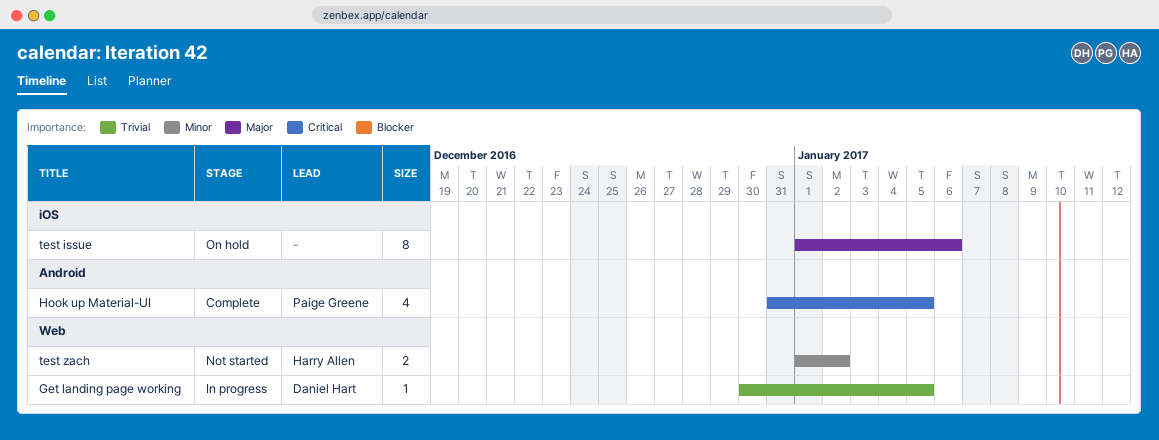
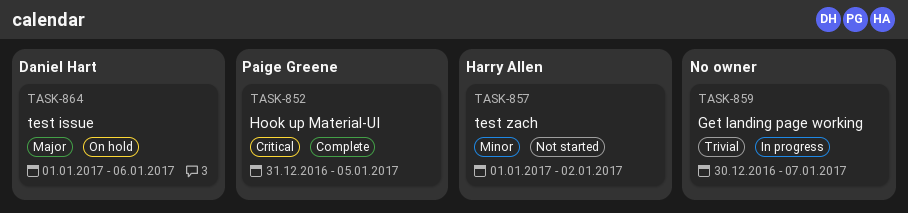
Get landing page working, owner: Daniel Hart -> none
Get landing page working, due: Jan 5 -> Jan 7
test issue, owner: none -> Daniel Hart

